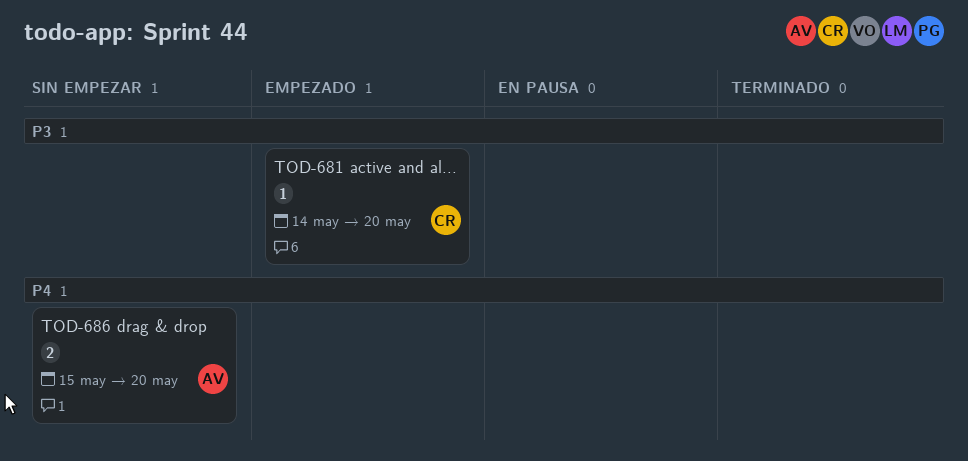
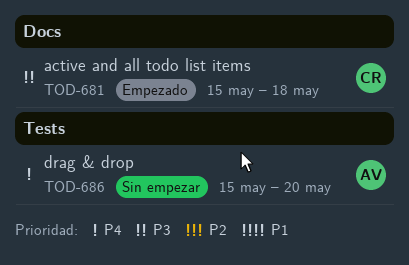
TOD-681, start: May 14 -> May 15
TOD-681, due: May 20 -> May 18

